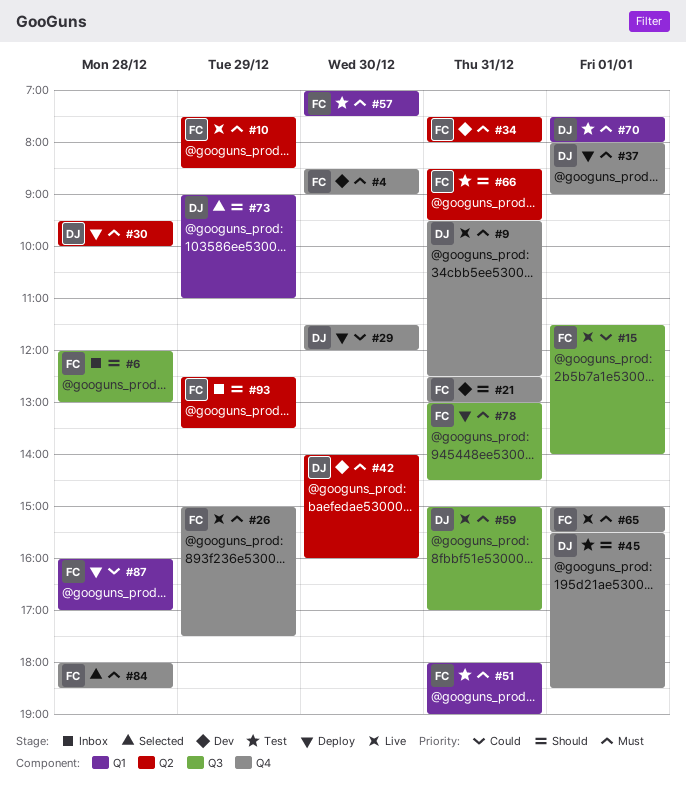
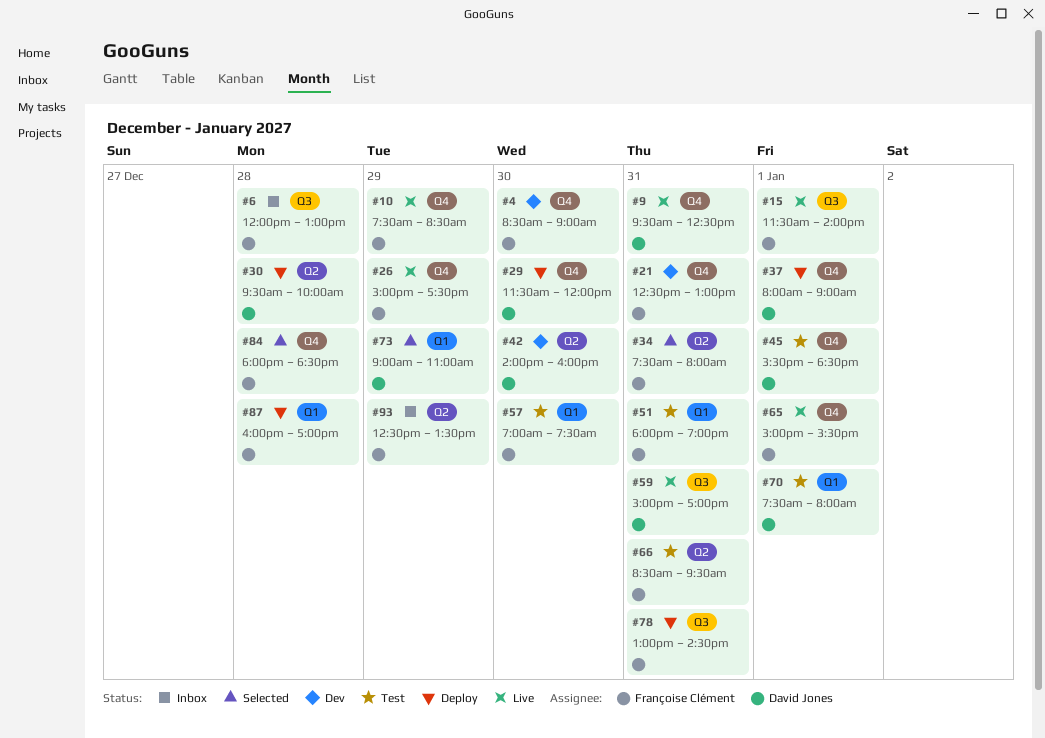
#10, label: Q2 -> Q4
#34, status: Dev -> Selected

